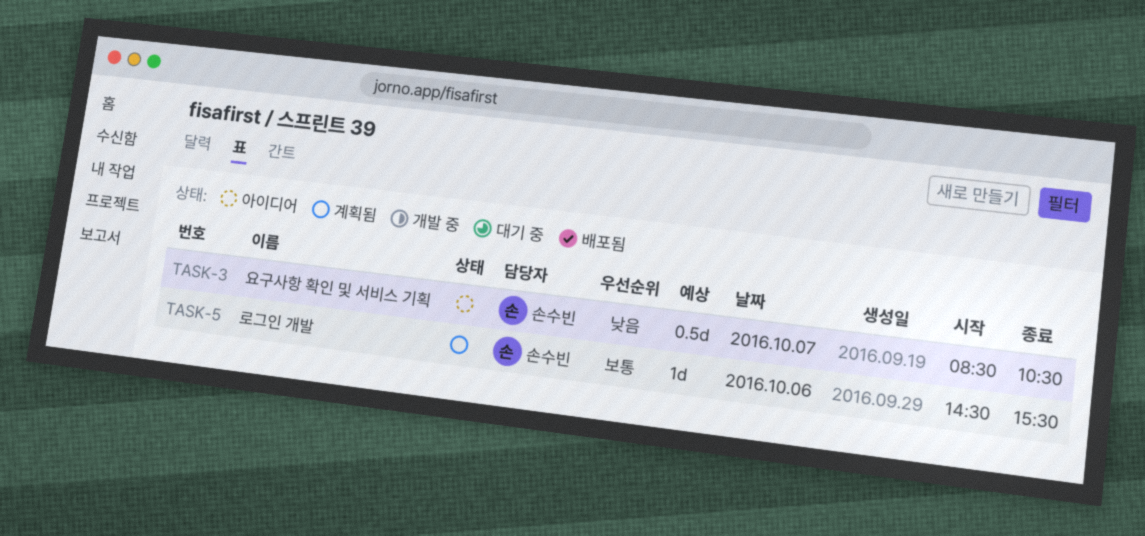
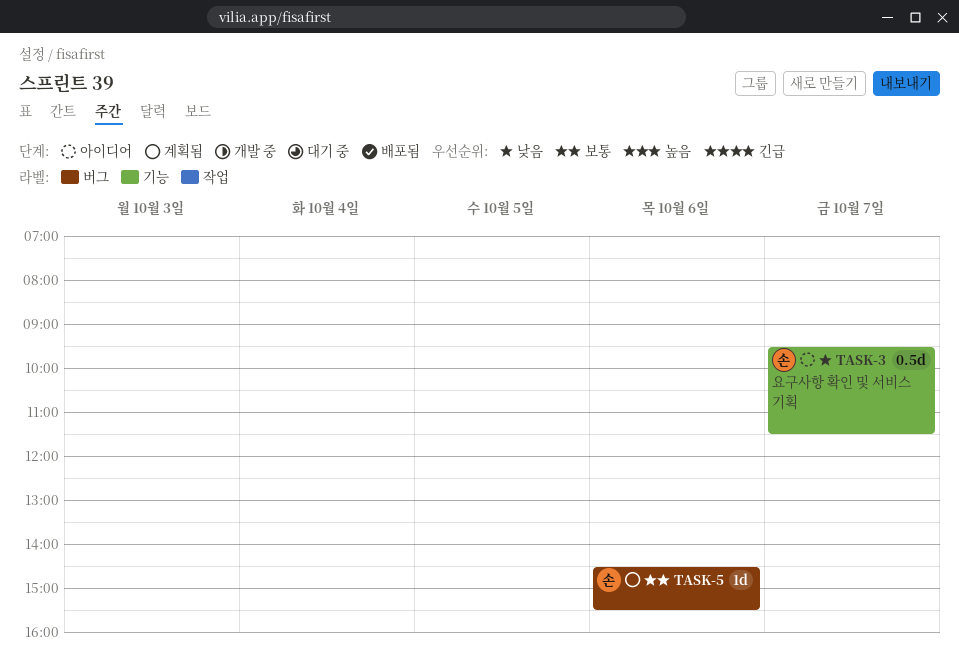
TASK-3, begins: 08:30 -> 09:30
TASK-3, ends: 10:30 -> 11:30

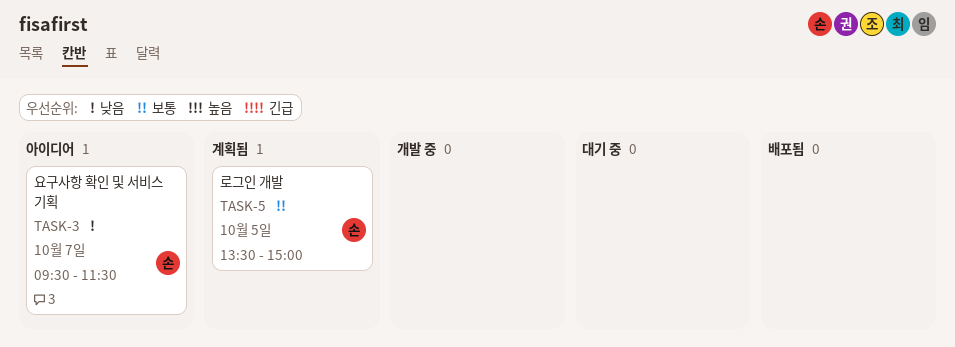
TASK-5, day: Oct 6 -> Oct 5
TASK-5, begins: 14:30 -> 13:30
TASK-5, ends: 15:30 -> 15:00

